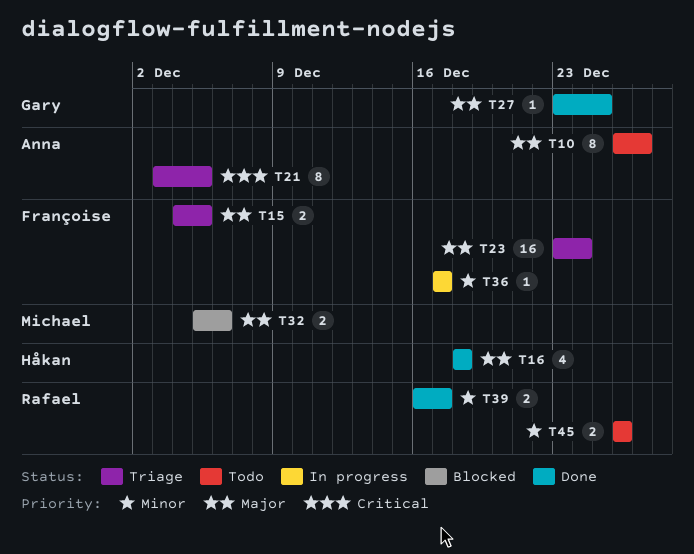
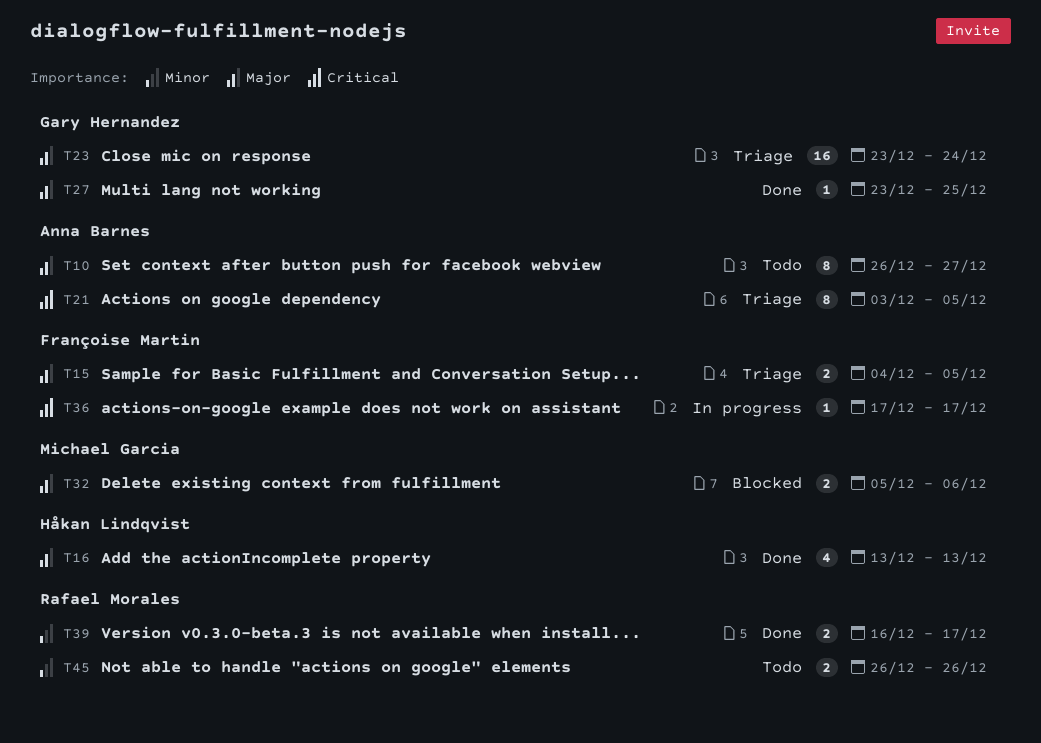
T16, start: Dec 18 -> Dec 13
T16, due: Dec 18 -> Dec 13
T23, owner: Françoise Martin -> Gary Hernandez
T36, priority: Minor -> Critical

